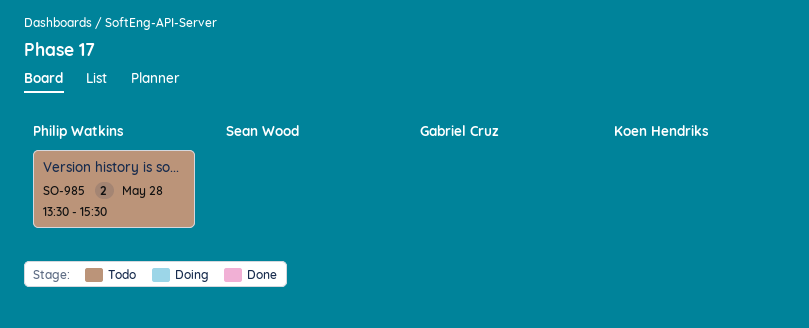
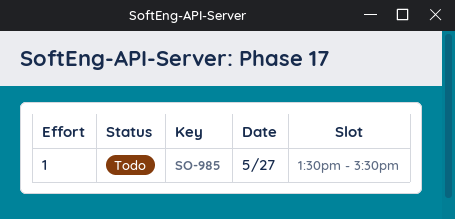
SO-985, estimate: 2 -> 1
SO-985, day: May 28 -> May 27

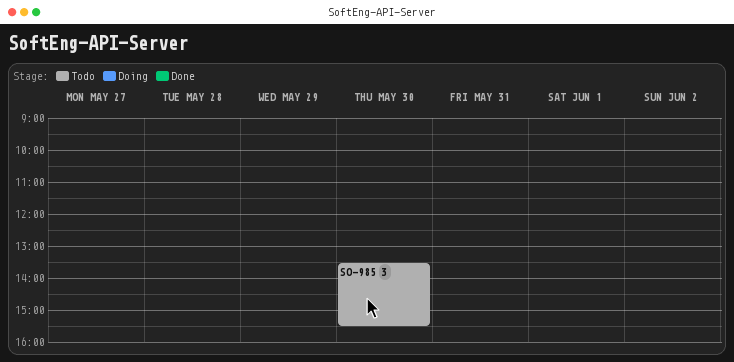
SO-985, estimate: 1 -> 3
SO-985, day: May 27 -> May 30

